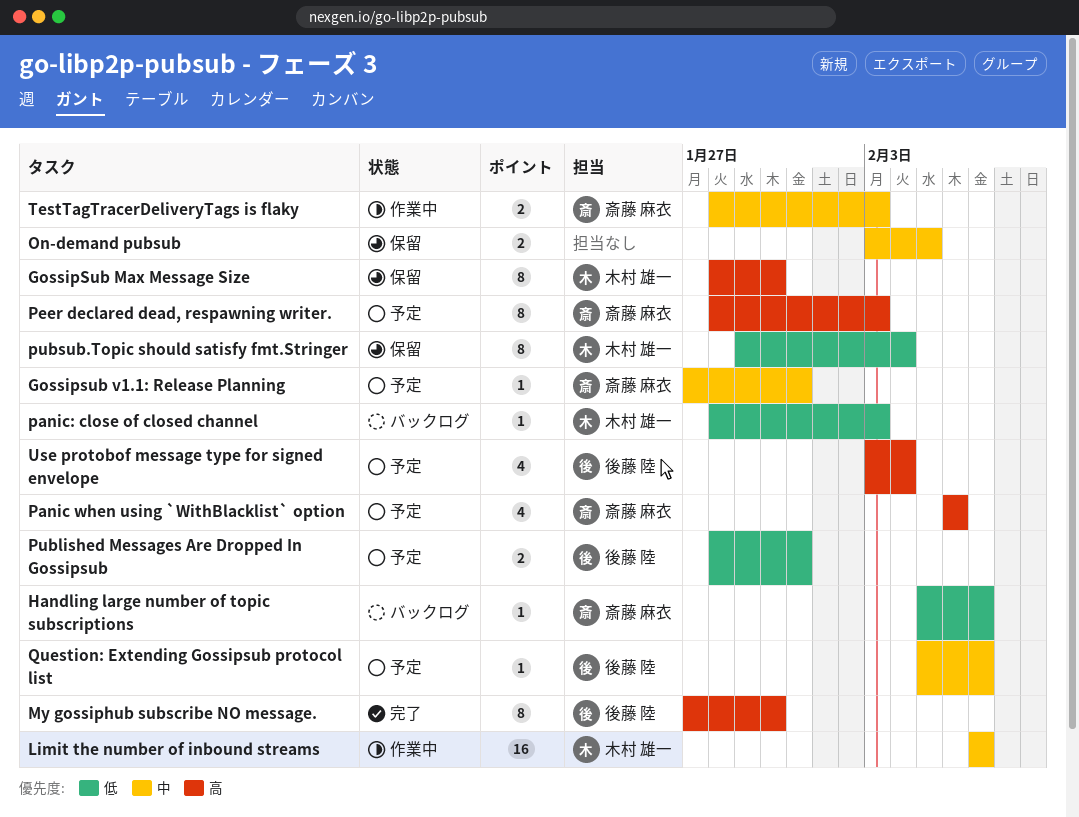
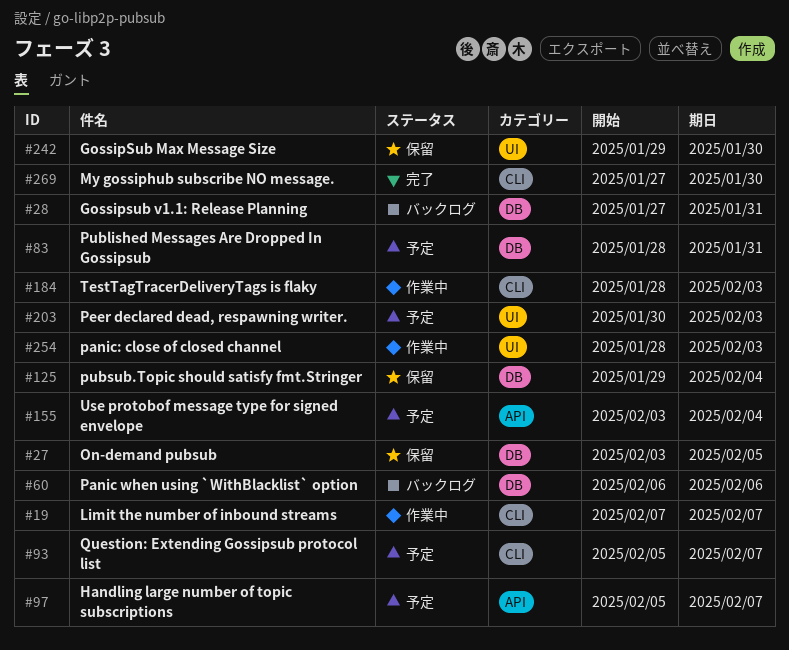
GossipSub Max Message Size, start: Jan 28 -> Jan 29
Gossipsub v1.1: Release Planning, status: 予定 -> バックログ
Handling large number of topic subscriptions, status: バックログ -> 予定
Panic when using `WithBlacklist` option, status: 予定 -> バックログ
panic: close of closed channel, status: バックログ -> 作業中
Peer declared dead, respawning writer., start: Jan 28 -> Jan 30

